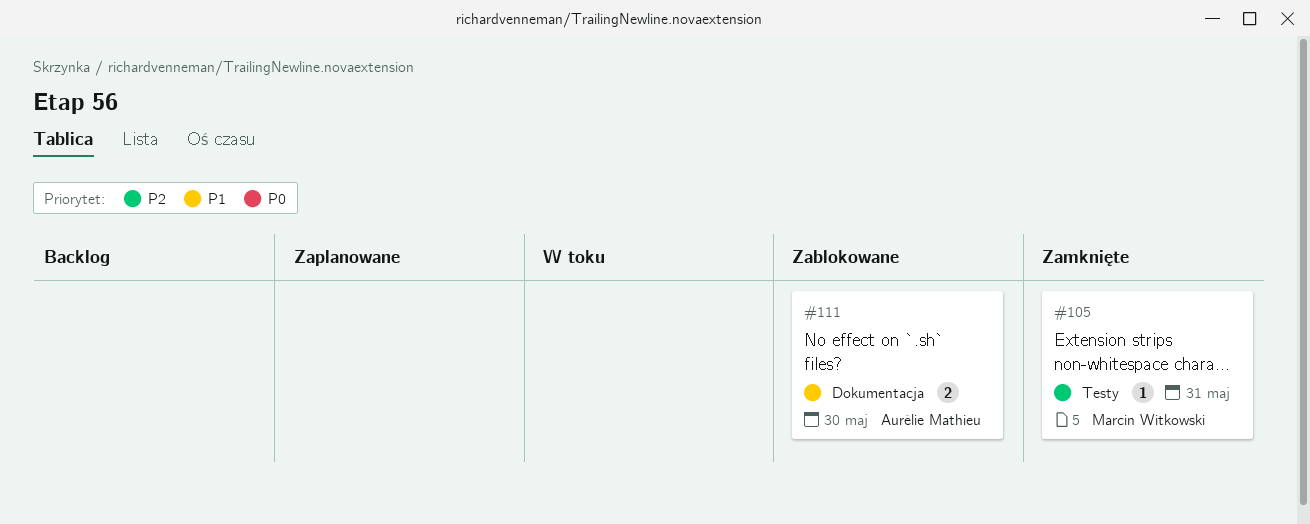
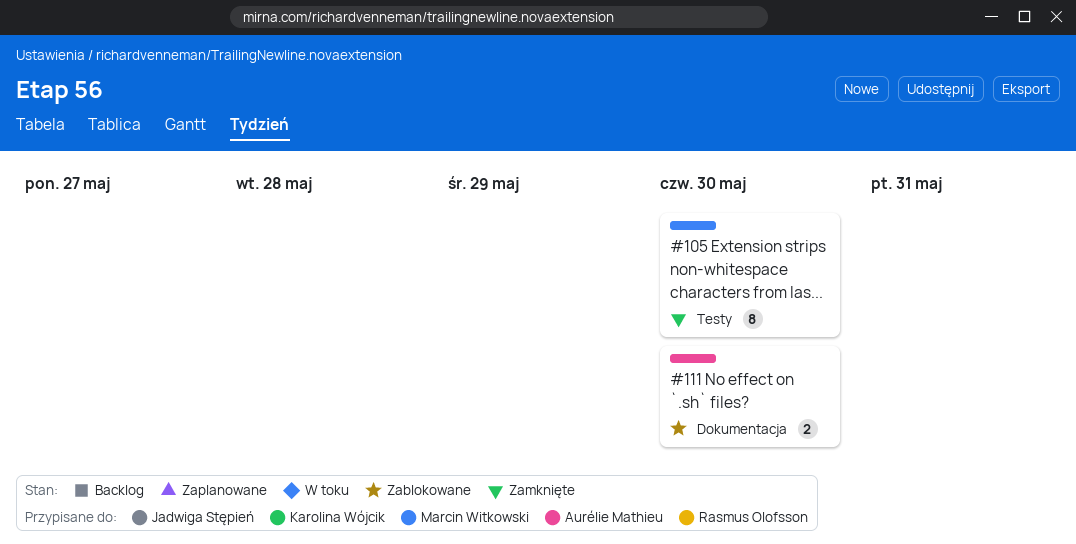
#105, estimate: 1 -> 8
#105, due: May 31 -> May 30

